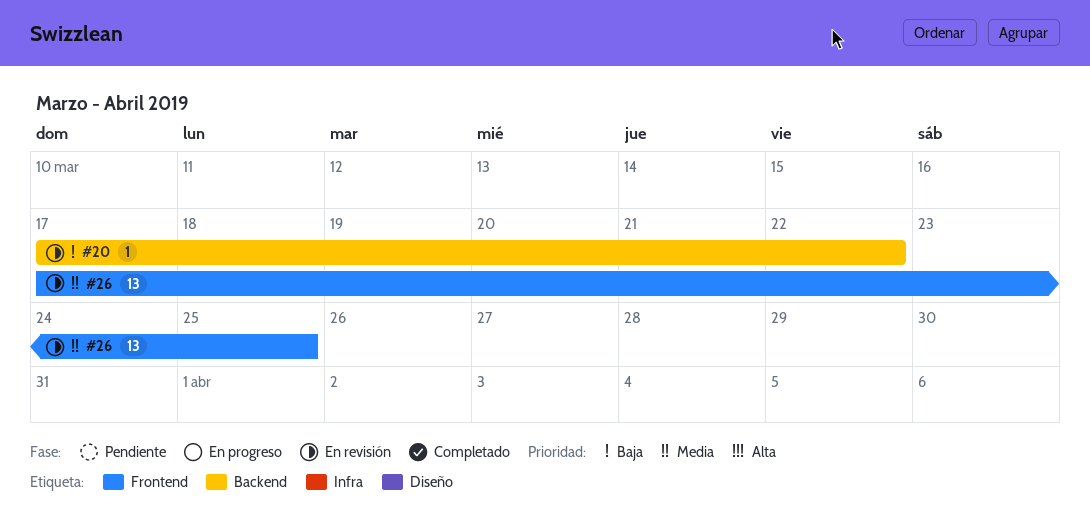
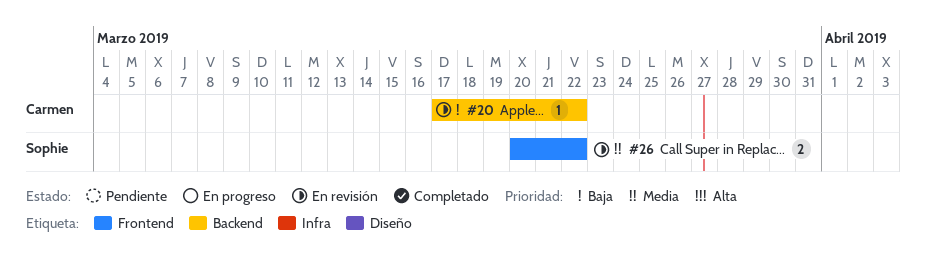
#26, estimate: 13 -> 2
#26, start: Mar 17 -> Mar 20
#26, due: Mar 25 -> Mar 22

